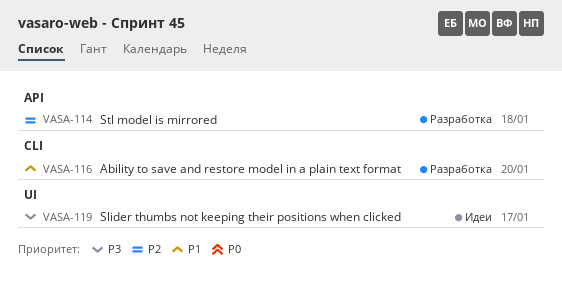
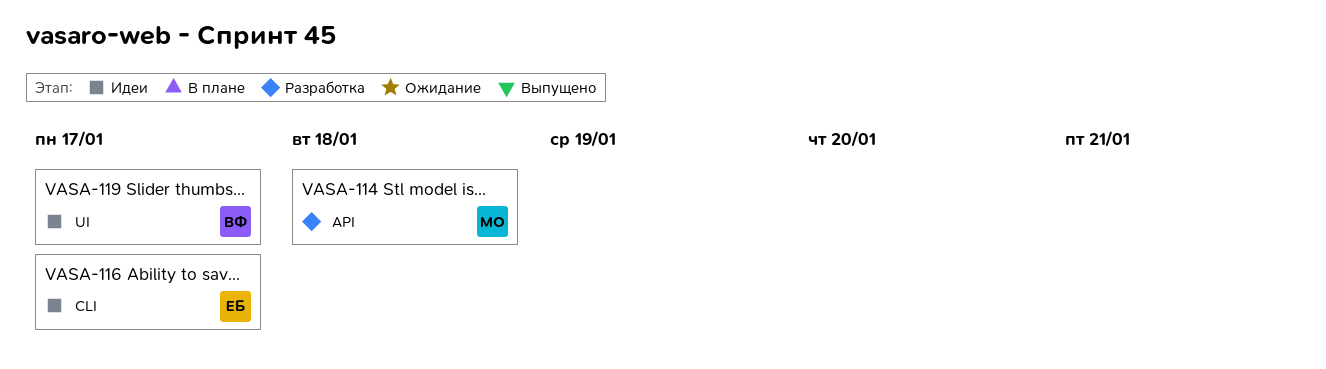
VASA-116, status: Разработка -> Идеи
VASA-116, day: Jan 20 -> Jan 17

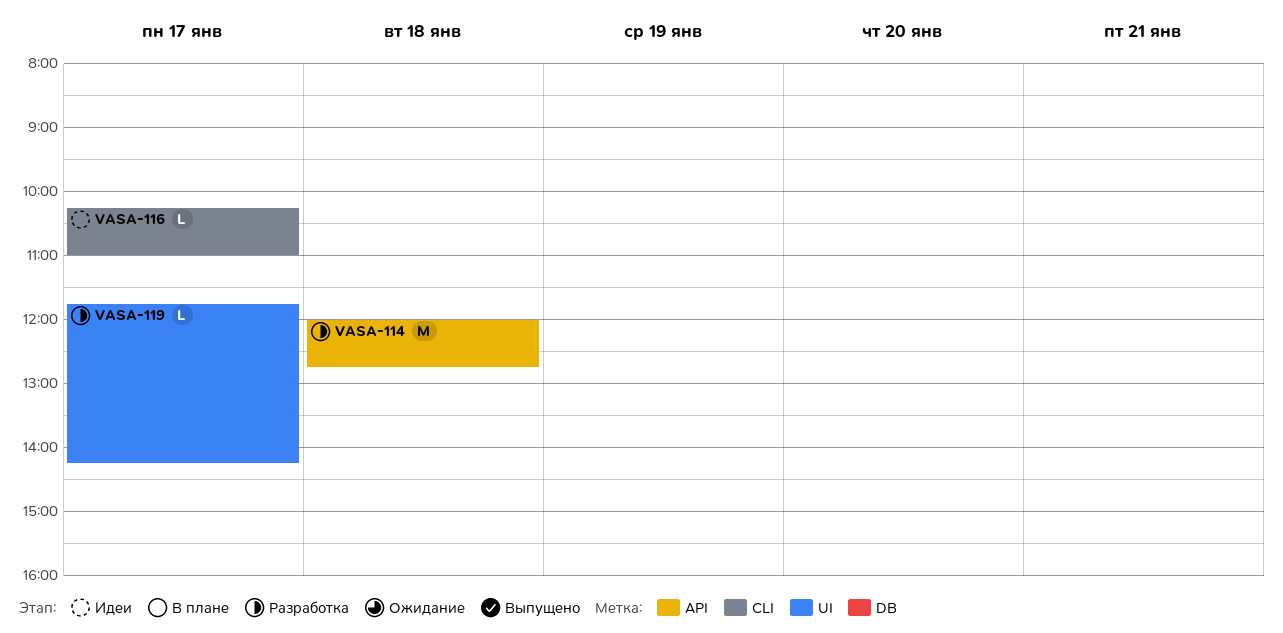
VASA-119, status: Идеи -> Разработка

